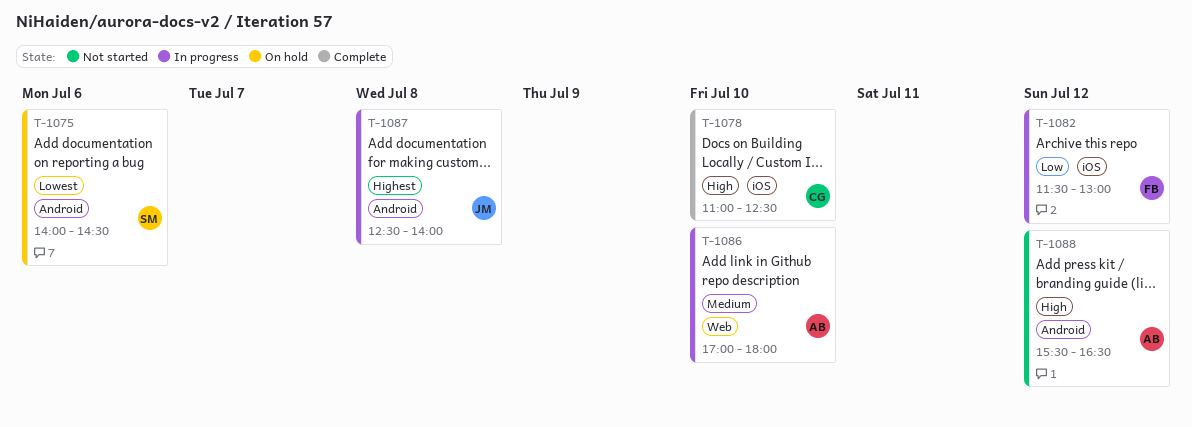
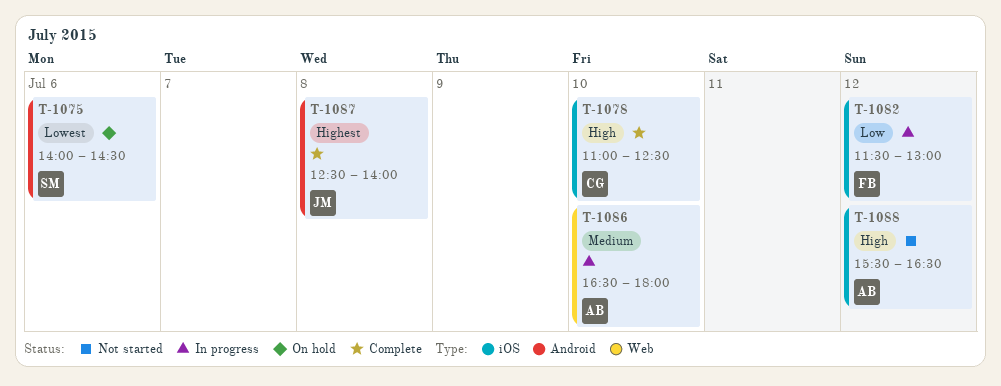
T-1086, begins: 17:00 -> 16:30
T-1087, status: In progress -> Complete
T-1088, label: Android -> iOS

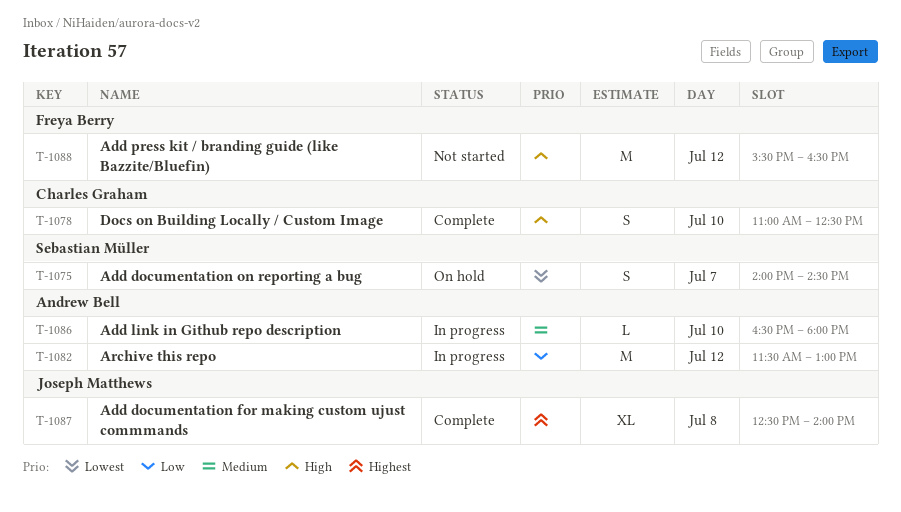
T-1075, day: Jul 6 -> Jul 7
T-1082, owner: Freya Berry -> Andrew Bell
T-1088, owner: Andrew Bell -> Freya Berry

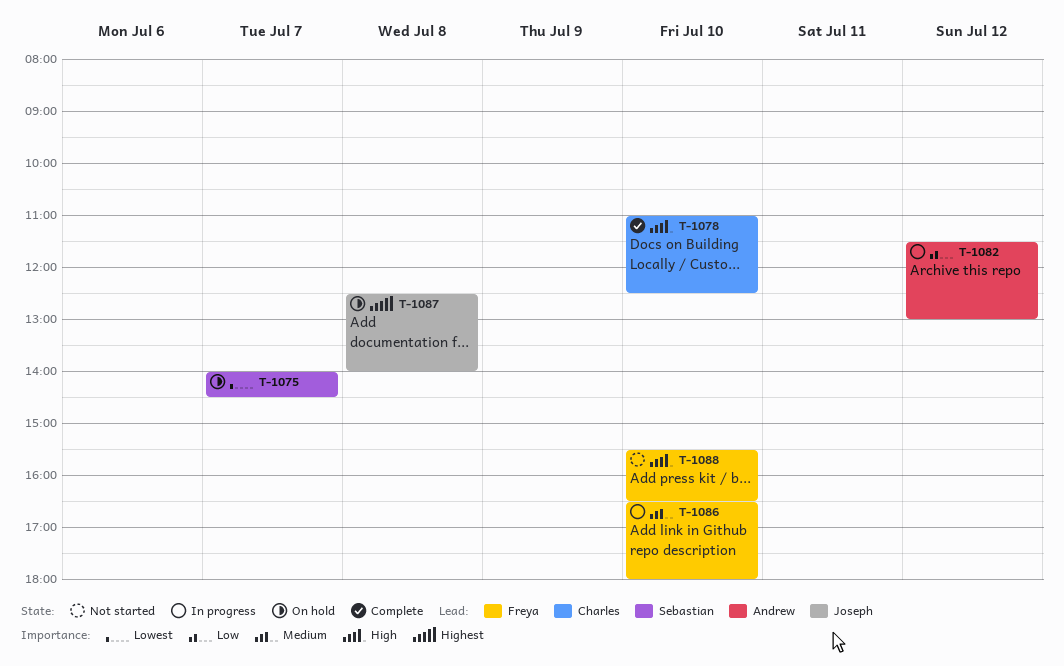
T-1086, owner: Andrew Bell -> Freya Berry
T-1087, status: Complete -> On hold
T-1088, day: Jul 12 -> Jul 10

